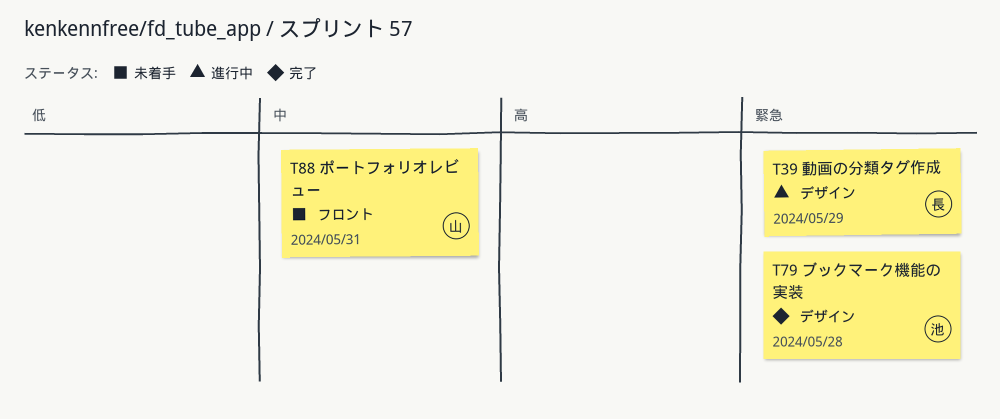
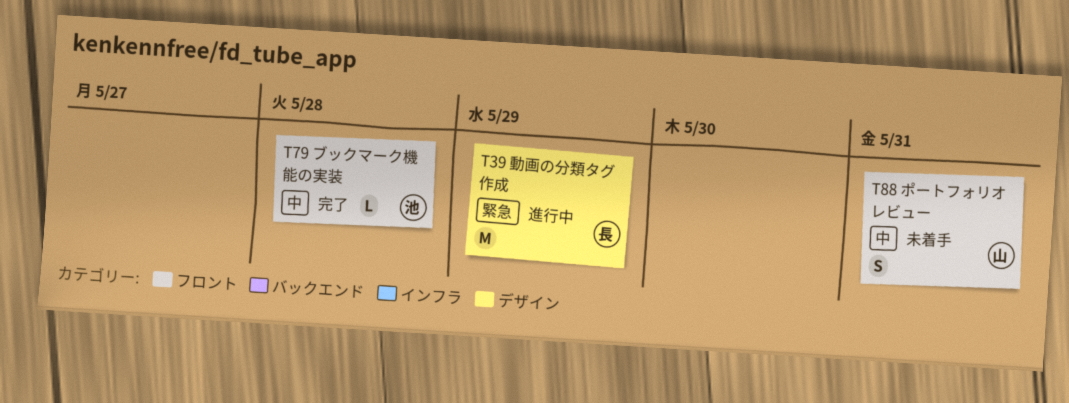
T79, priority: 緊急 -> 中
T79, label: デザイン -> フロント

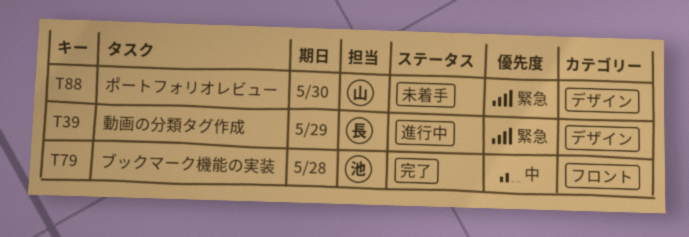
T88, priority: 中 -> 緊急
T88, label: フロント -> デザイン
T88, due: May 31 -> May 30

